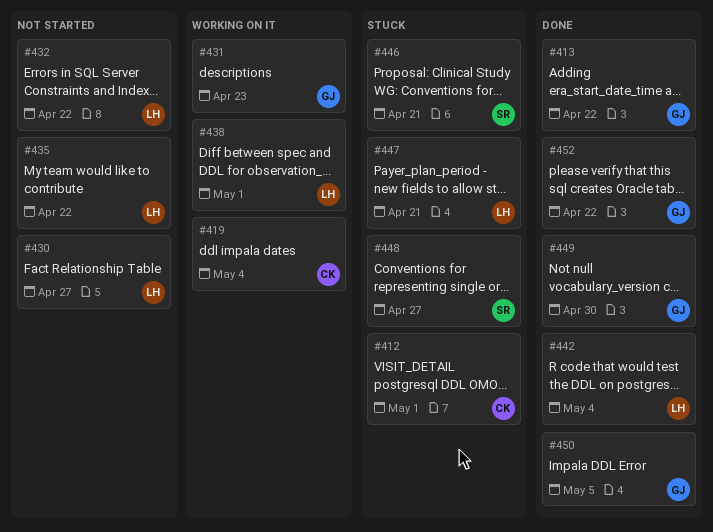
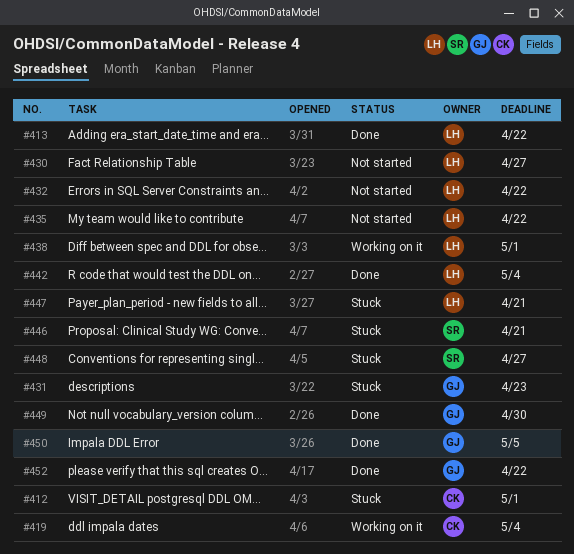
#413, owner: GJ -> LH
#431, status: Working on it -> Stuck

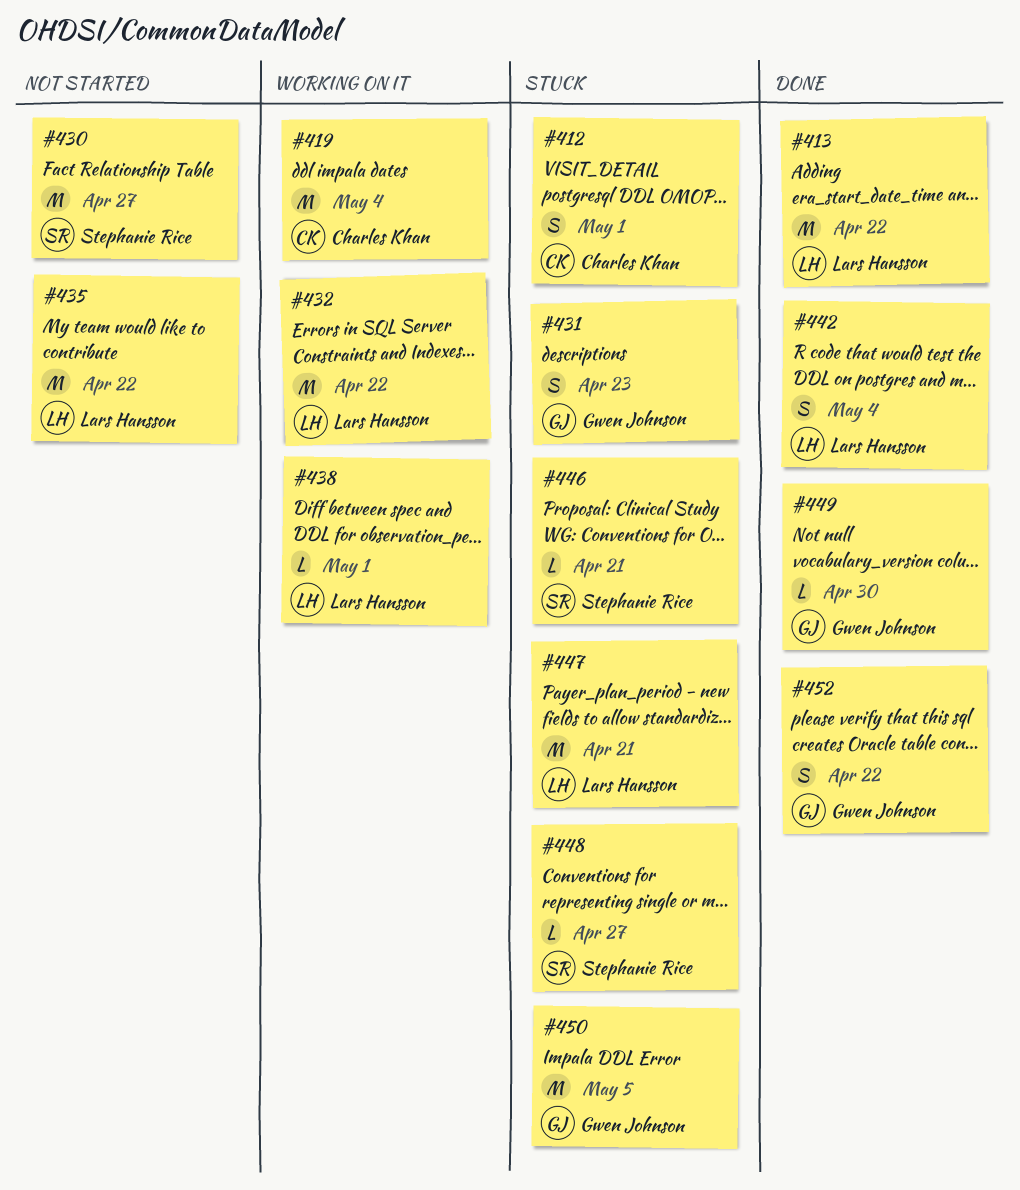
#430, owner: Lars Hansson -> Stephanie Rice
#432, status: Not started -> Working on it
#450, status: Done -> Stuck

